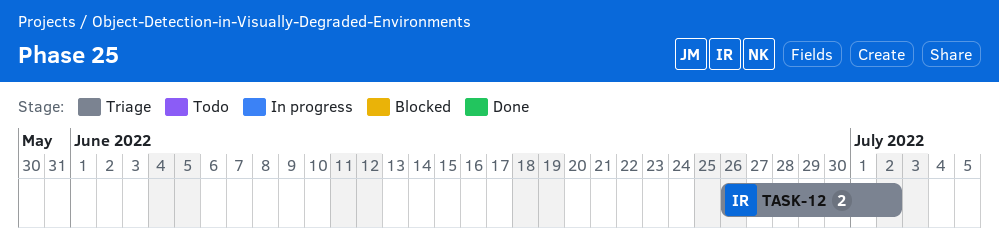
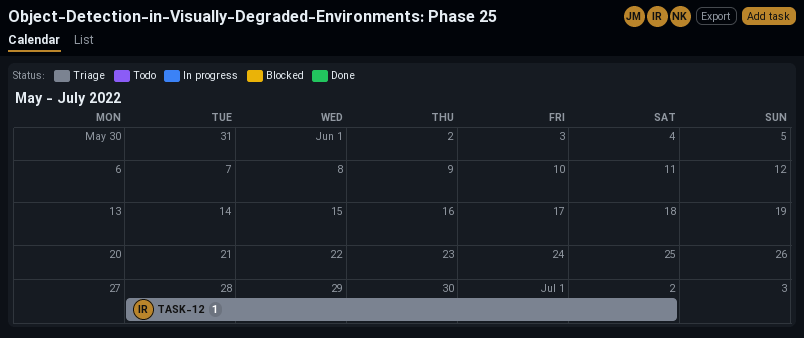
TASK-12, estimate: 2 -> 1
TASK-12, start: Jun 26 -> Jun 28

